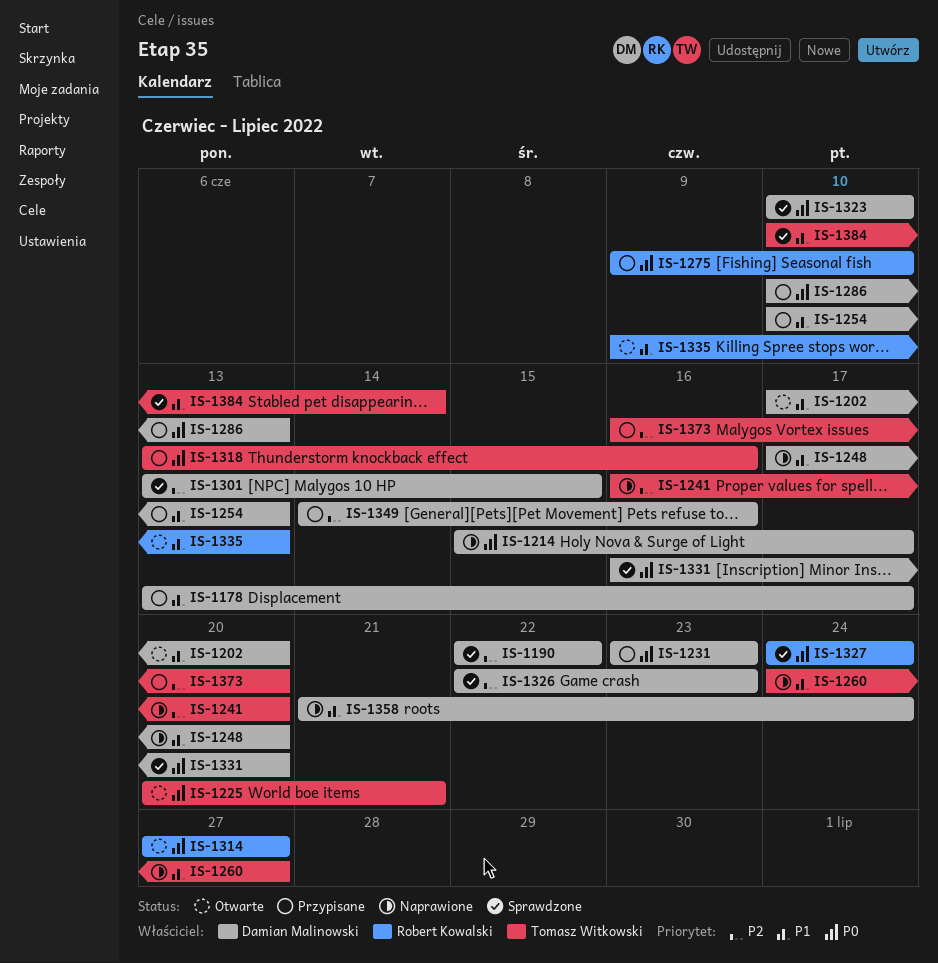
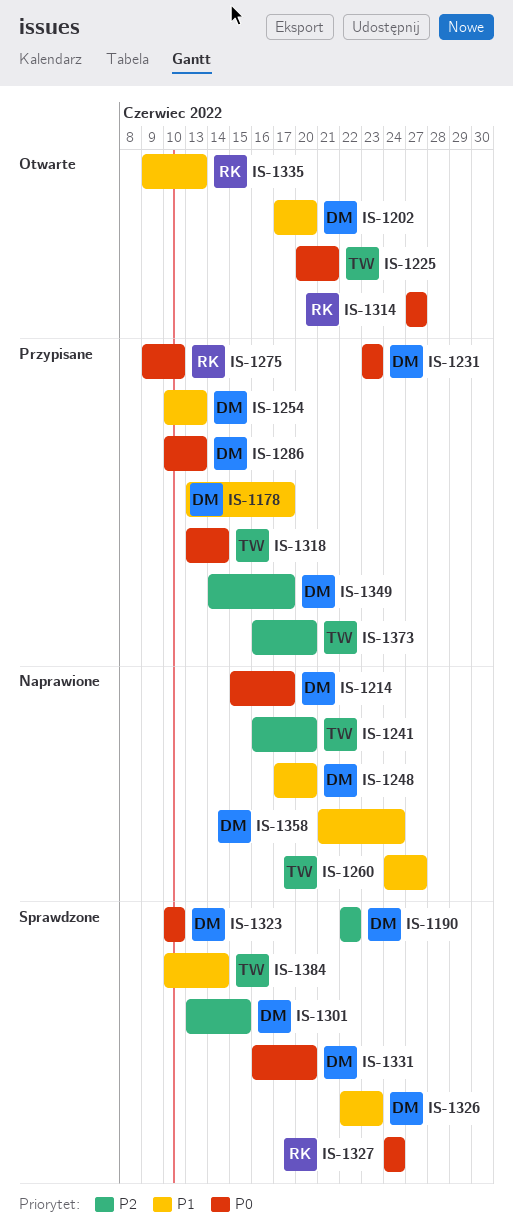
IS-1318, due: Jun 16 -> Jun 14
IS-1326, priority: P2 -> P1
IS-1349, due: Jun 16 -> Jun 17

